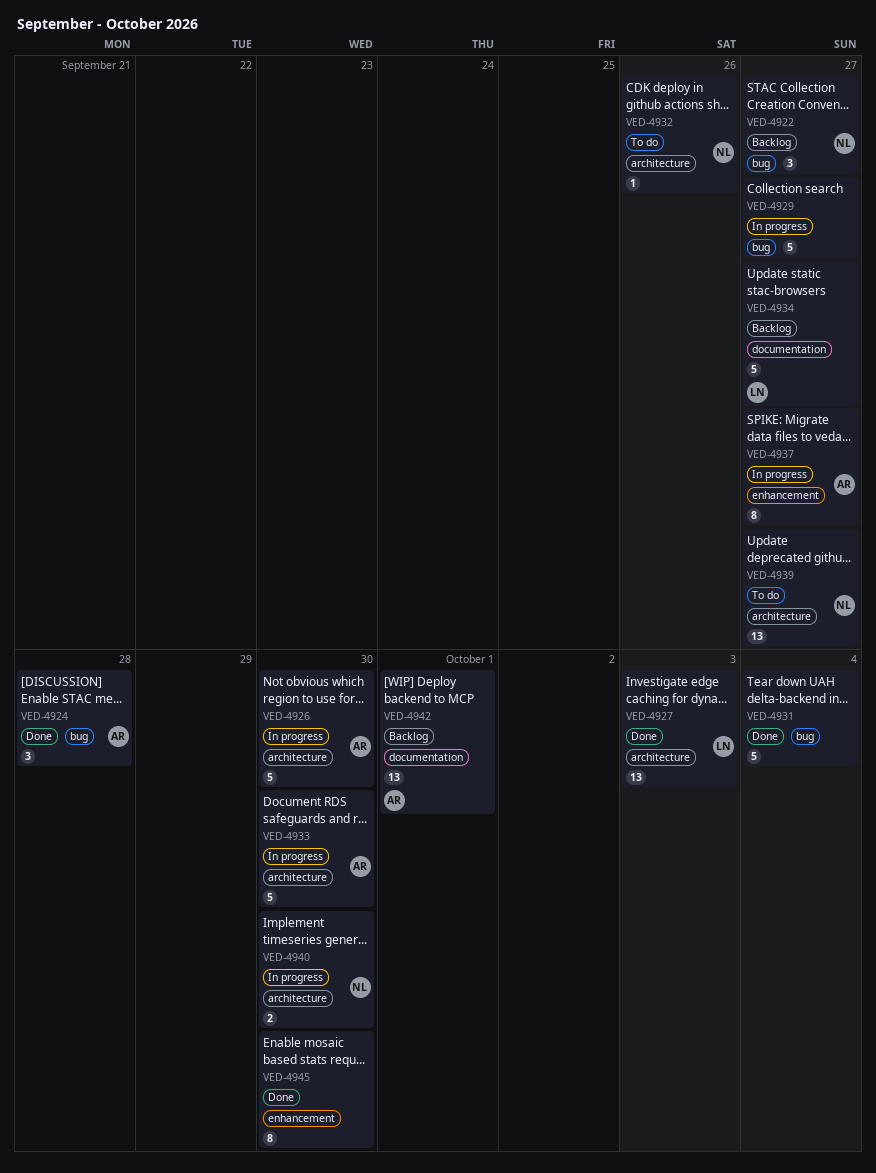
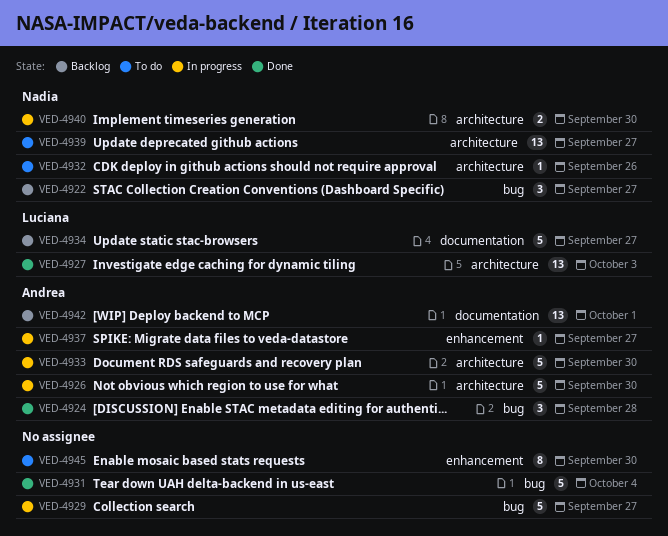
VED-4937, estimate: 8 -> 1
VED-4945, status: Done -> To do

